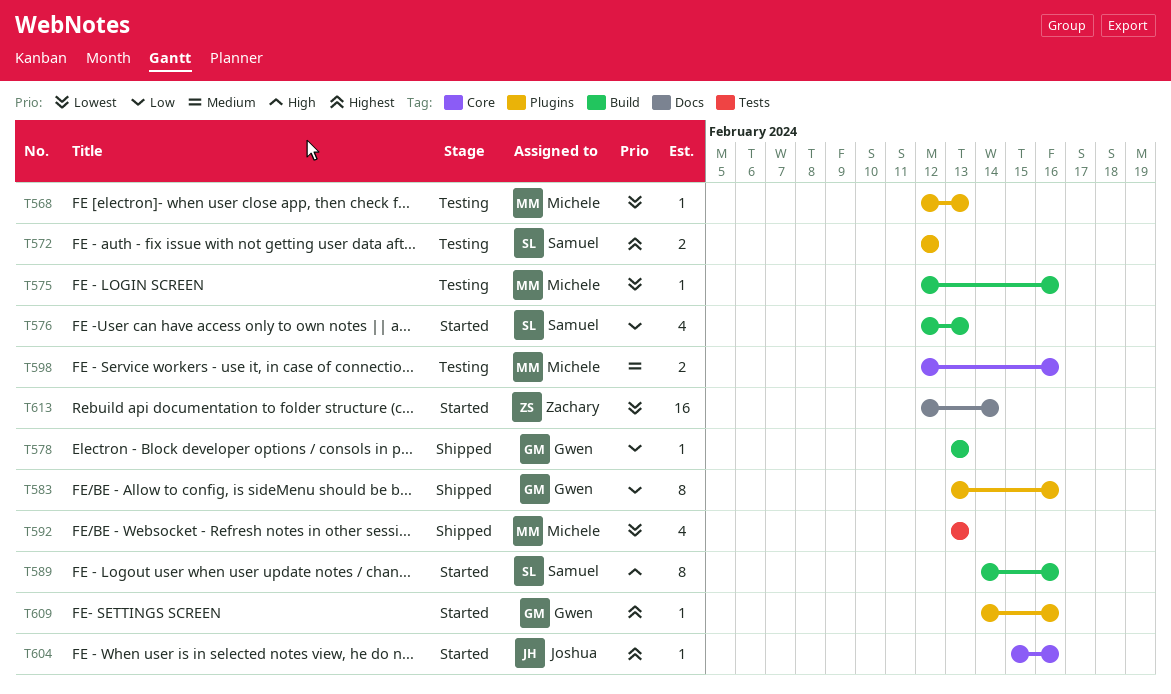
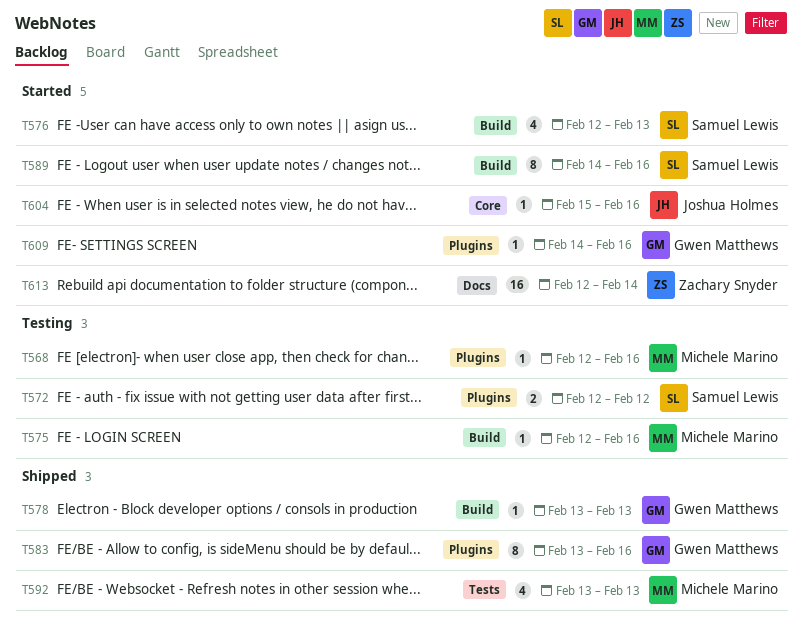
T568, due: Feb 13 -> Feb 16
T598: present -> none

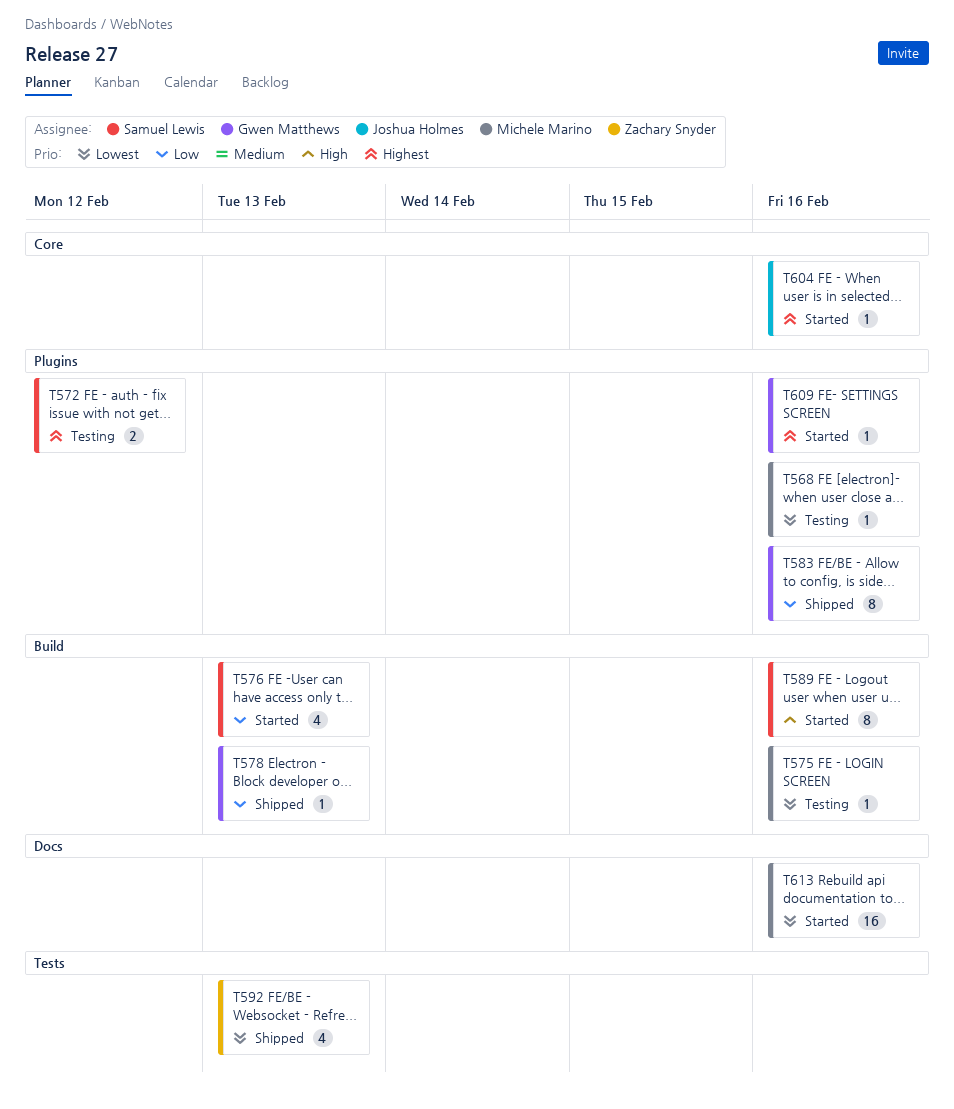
T592, owner: Michele Marino -> Zachary Snyder
T613, owner: Zachary Snyder -> Michele Marino
T613, due: Feb 14 -> Feb 16

